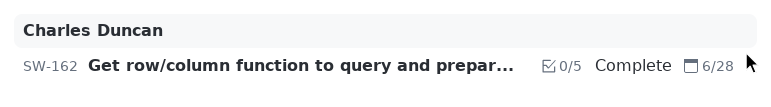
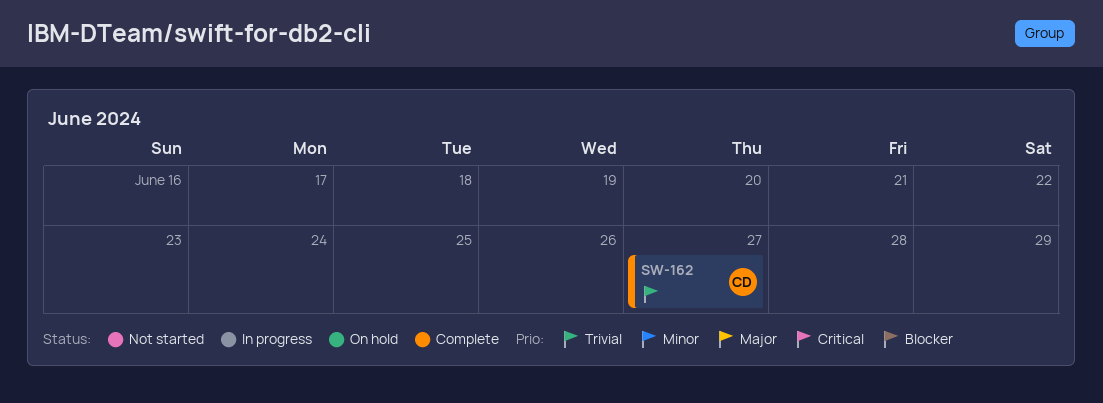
SW-162, due: Jun 28 -> Jun 27

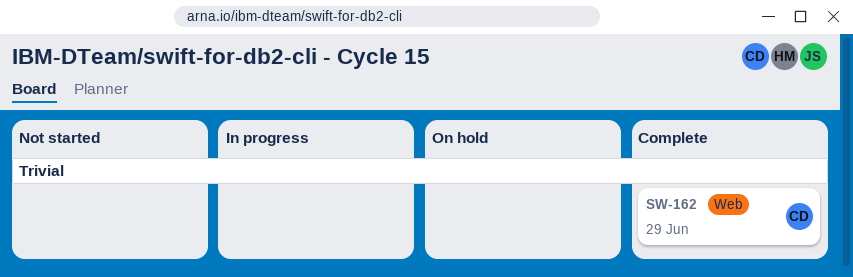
SW-162, due: Jun 27 -> Jun 29

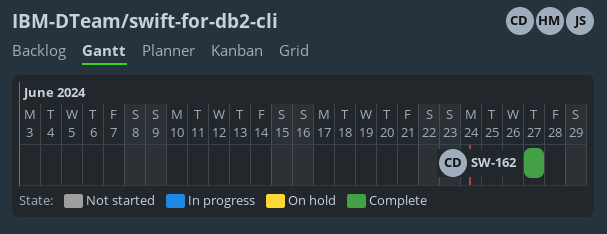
SW-162, due: Jun 29 -> Jun 27

